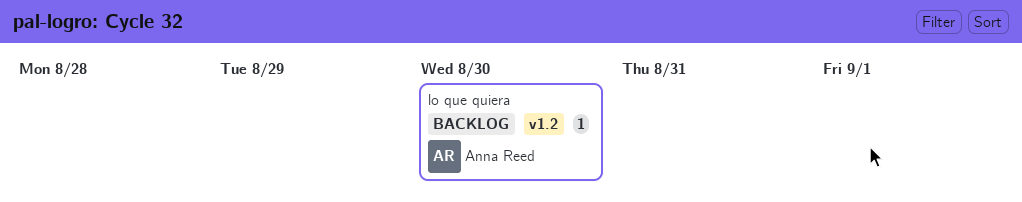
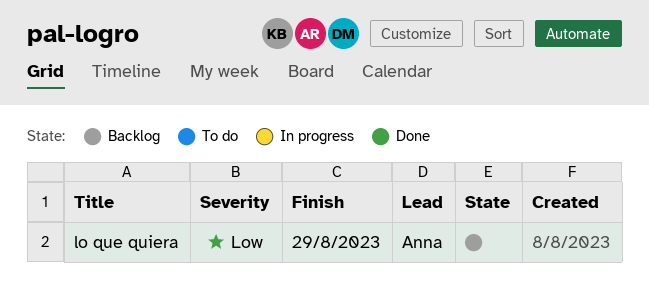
lo que quiera, due: Aug 30 -> Aug 29

